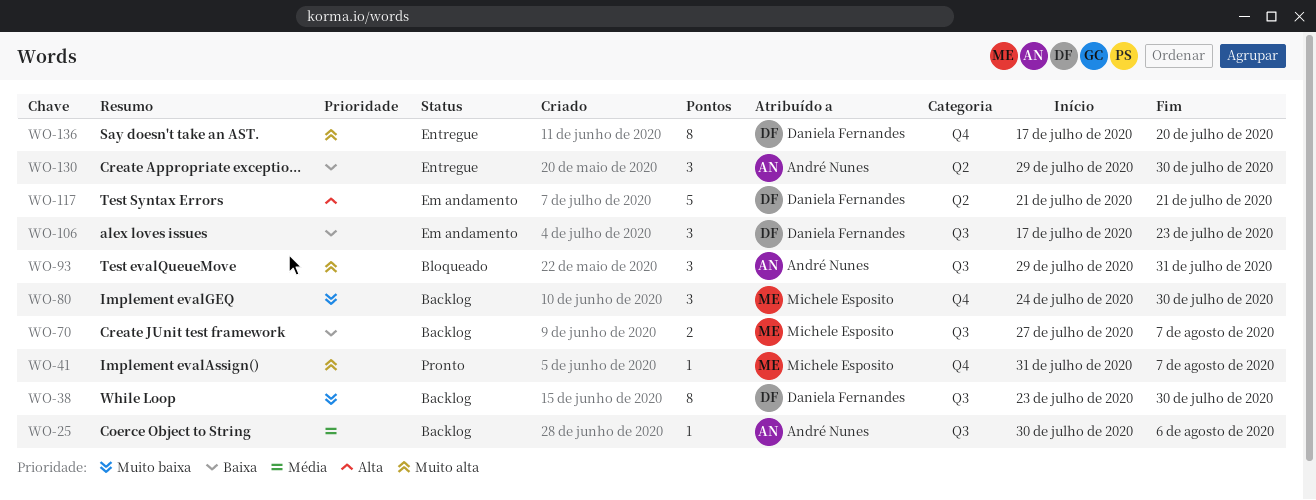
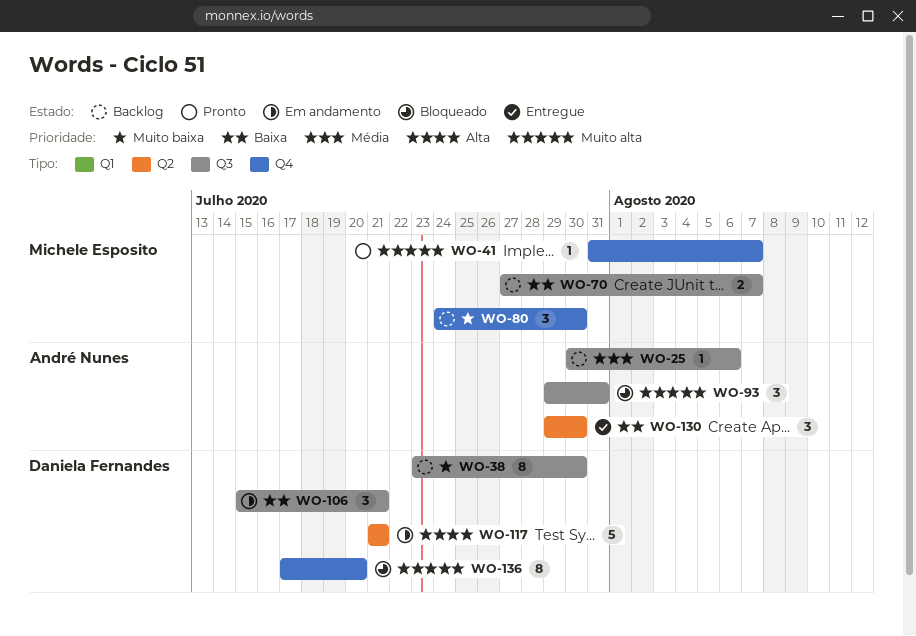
WO-106, start: Jul 17 -> Jul 15
WO-106, due: Jul 23 -> Jul 21
WO-136, status: Entregue -> Bloqueado

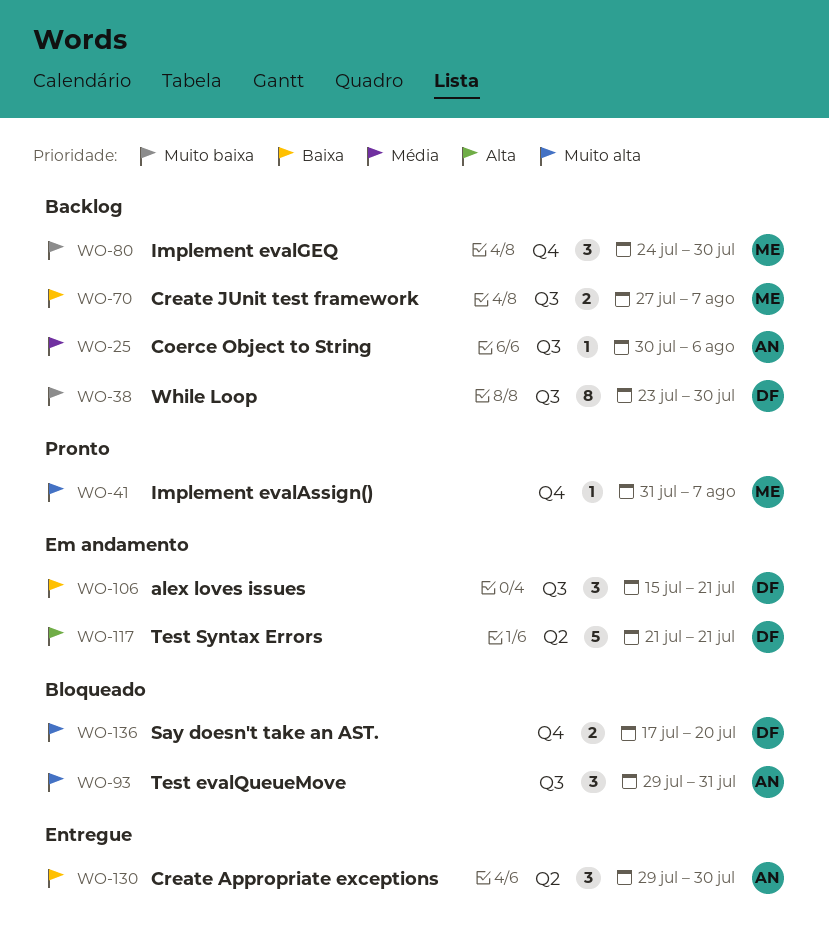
WO-136, estimate: 8 -> 2

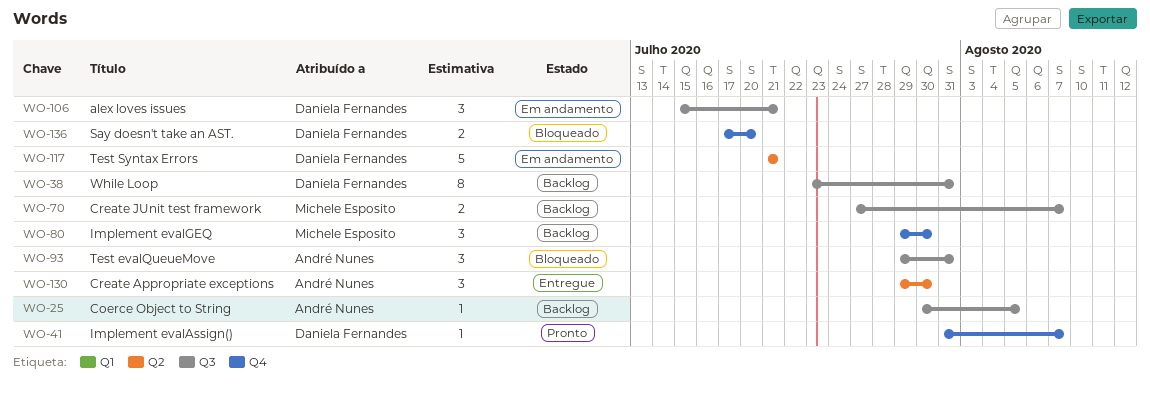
WO-25, due: Aug 6 -> Aug 5
WO-38, due: Jul 30 -> Jul 31
WO-41, owner: Michele Esposito -> Daniela Fernandes
WO-80, start: Jul 24 -> Jul 29

